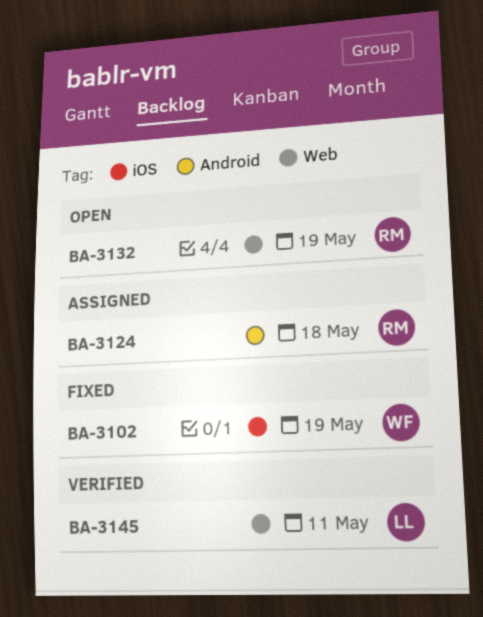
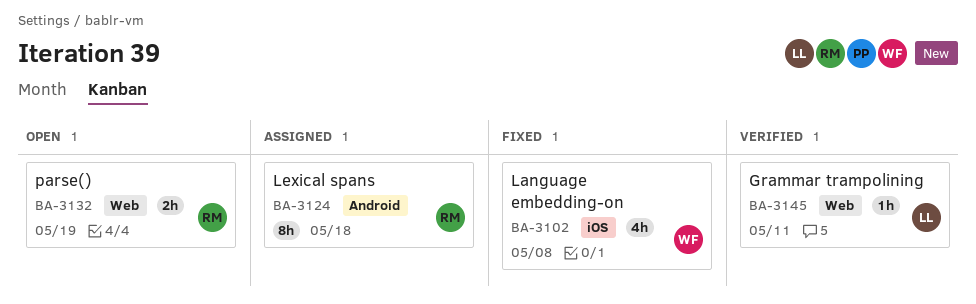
BA-3102, due: May 19 -> May 8

